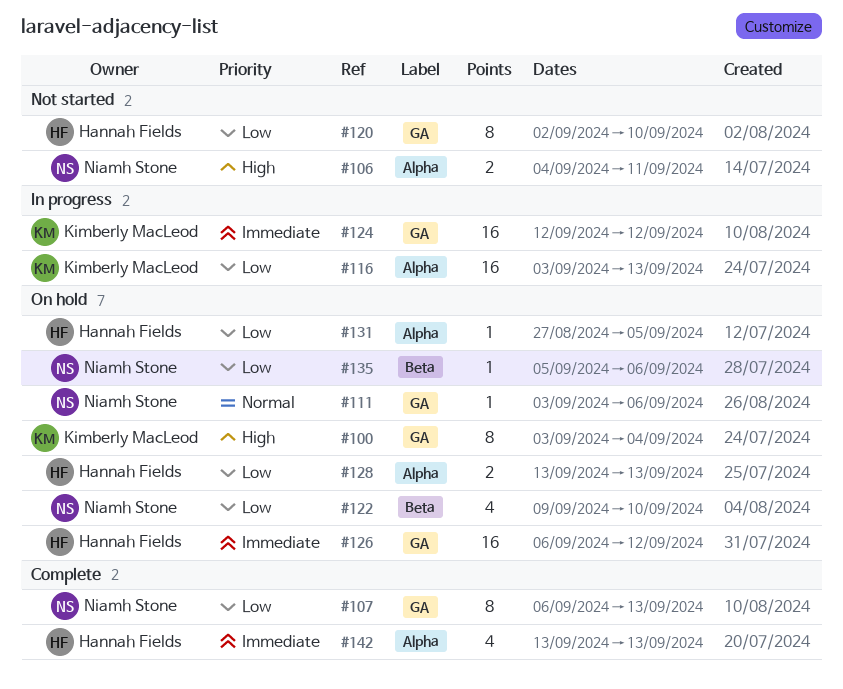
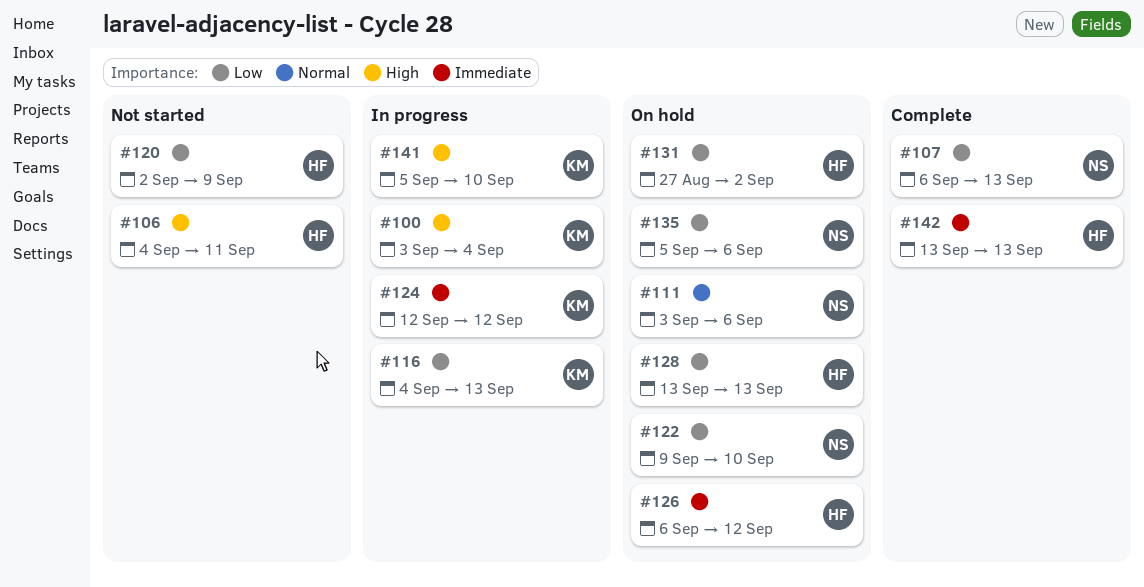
#100, status: On hold -> In progress
#106, owner: Niamh Stone -> Hannah Fields
#116, start: Sep 3 -> Sep 4
#120, due: Sep 10 -> Sep 9
#131, due: Sep 5 -> Sep 2
#141: none -> present

